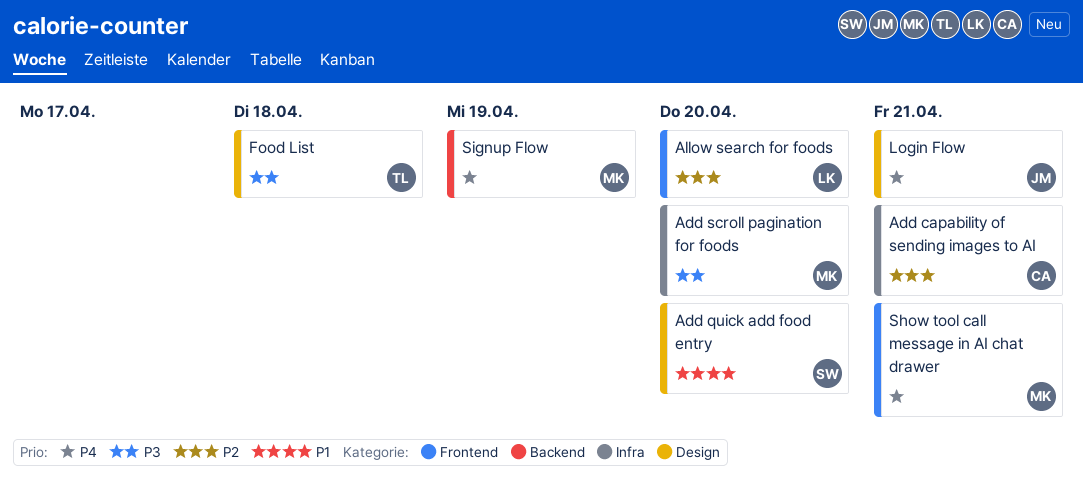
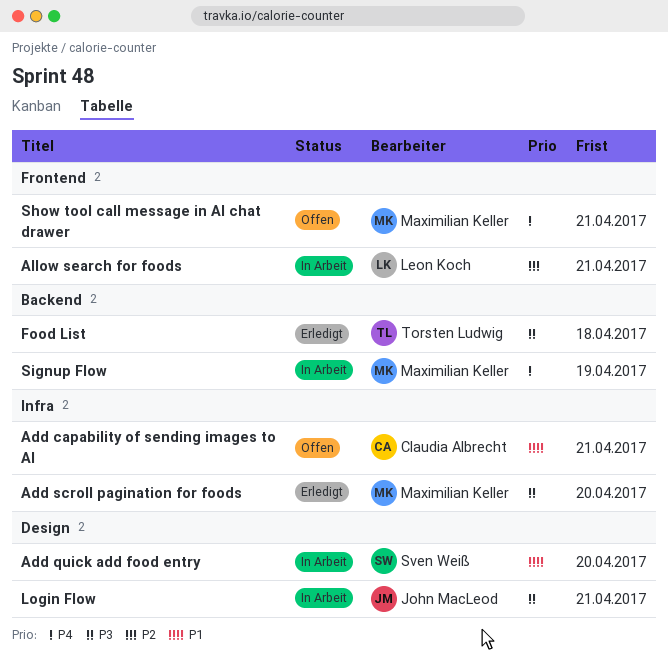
Add capability of sending images to AI, priority: P2 -> P1
Allow search for foods, due: Apr 20 -> Apr 21
Food List, label: Design -> Backend
Login Flow, priority: P4 -> P3

